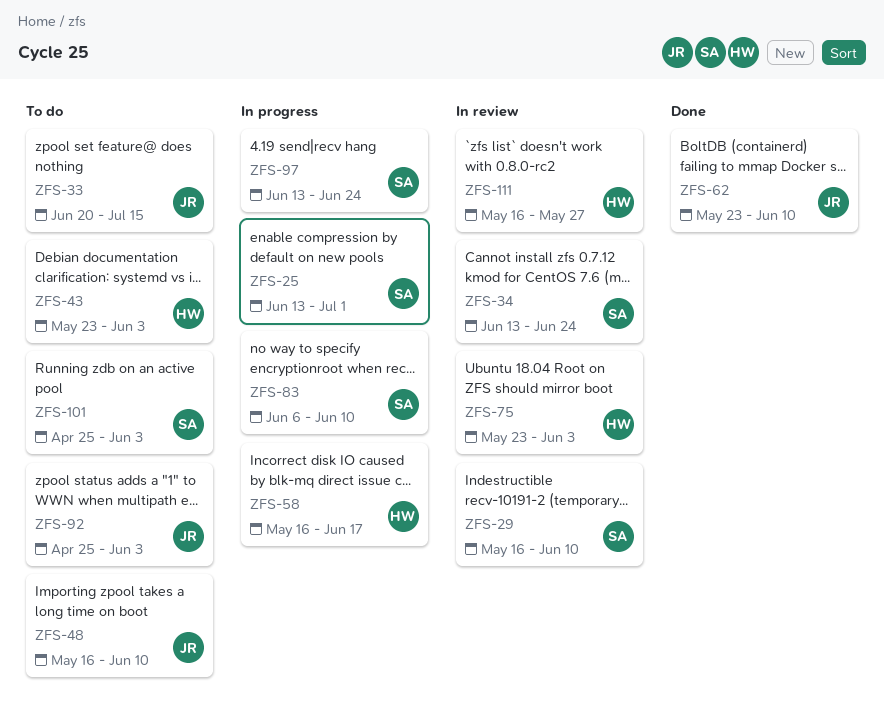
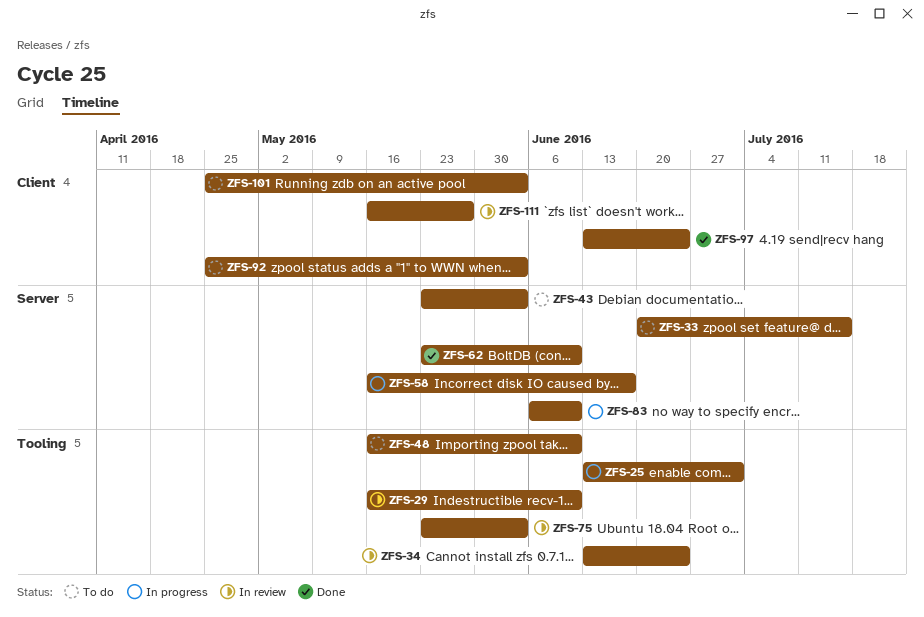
ZFS-97, status: In progress -> Done

